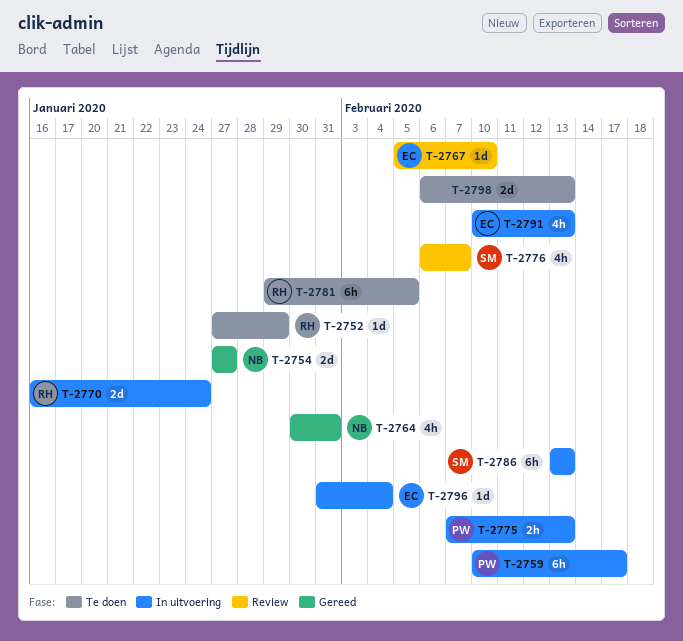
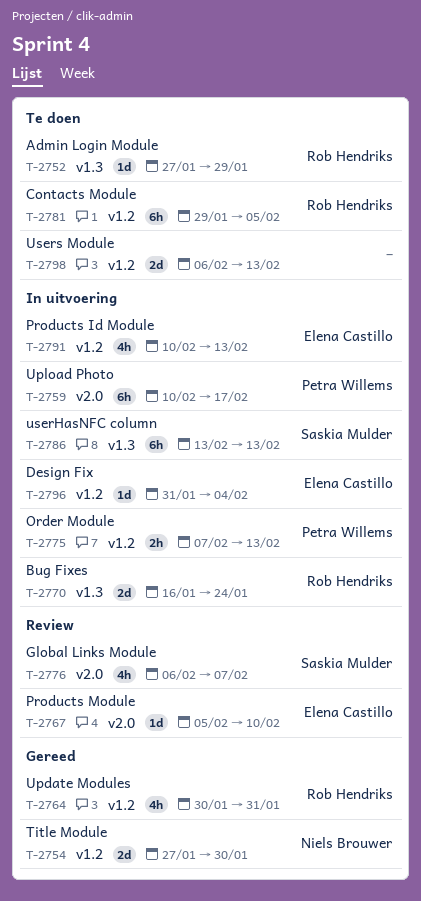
T-2754, due: Jan 27 -> Jan 30
T-2764, owner: Niels Brouwer -> Rob Hendriks

